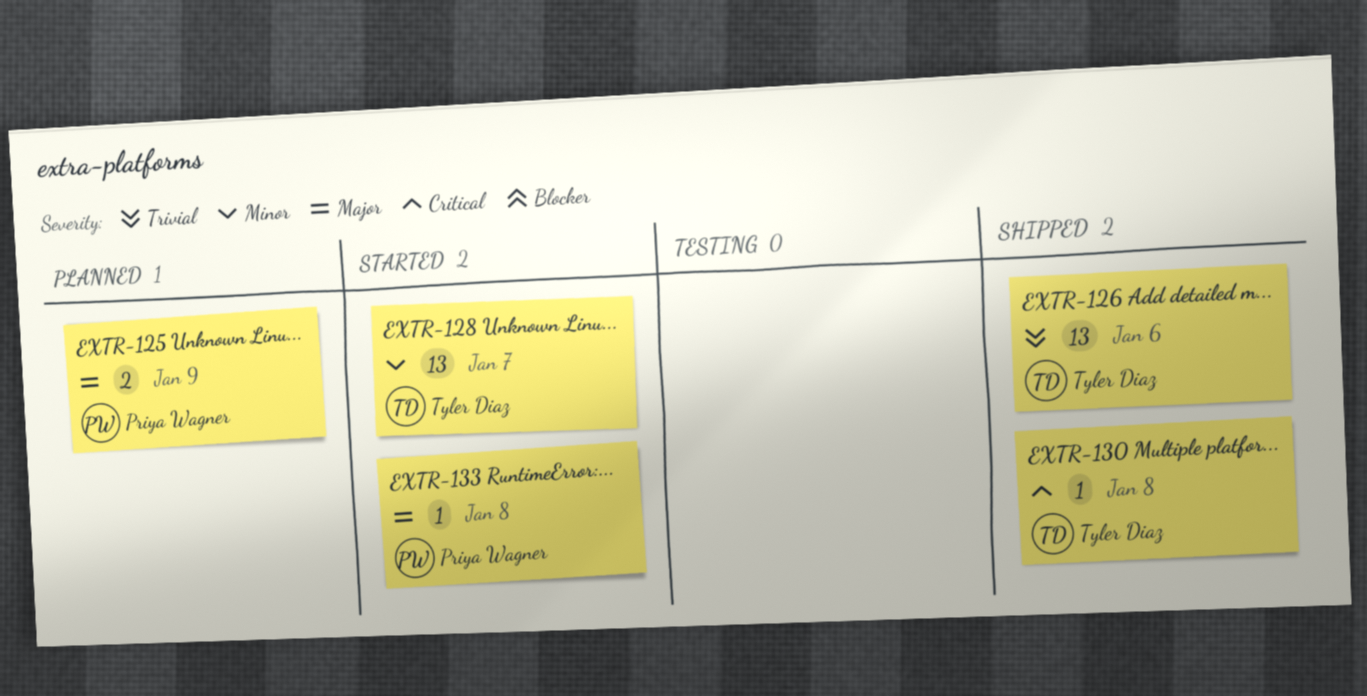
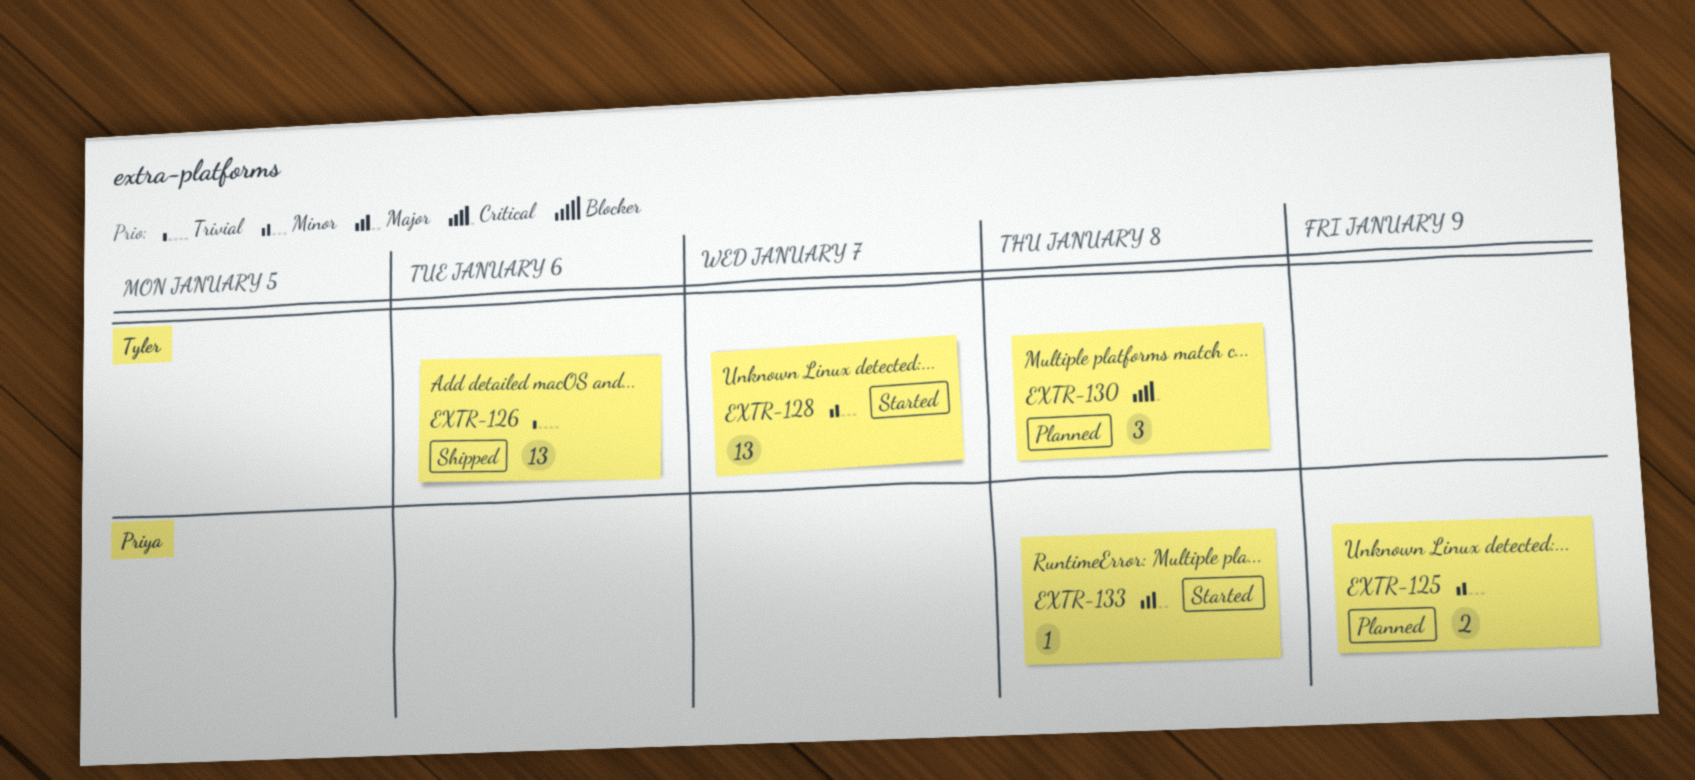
EXTR-125, priority: Major -> Minor
EXTR-130, status: Shipped -> Planned
EXTR-130, estimate: 1 -> 3

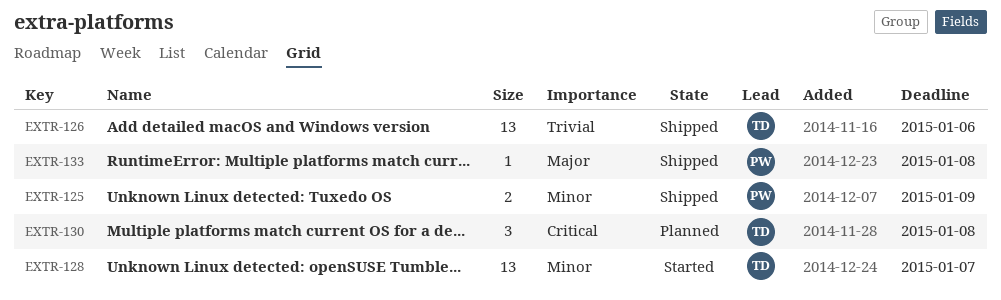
EXTR-125, status: Planned -> Shipped
EXTR-133, status: Started -> Shipped

